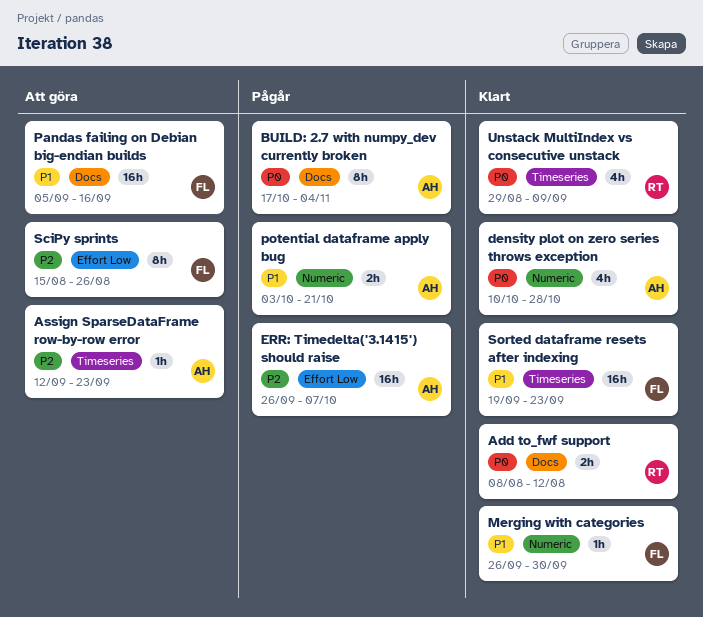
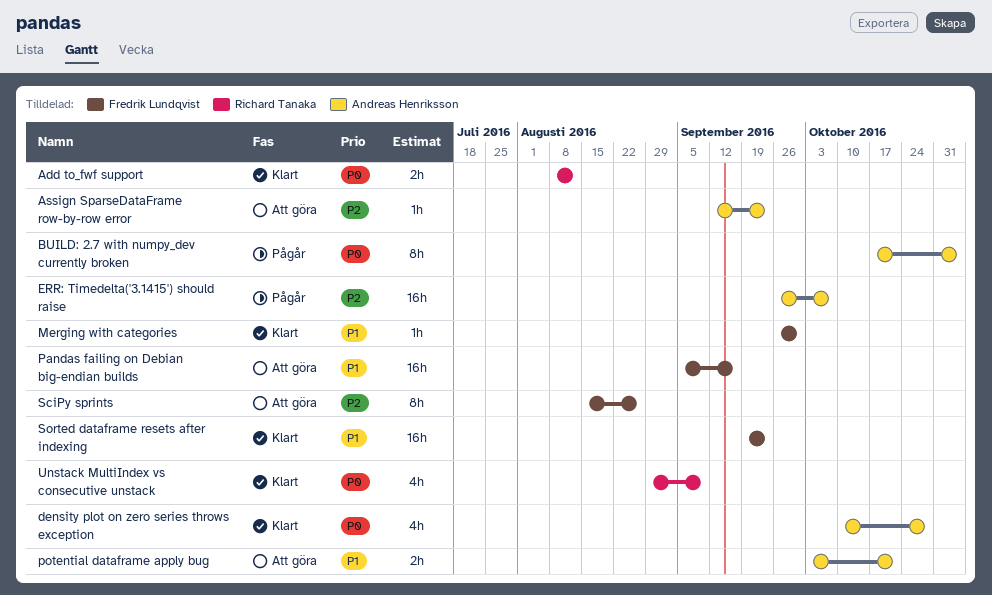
potential dataframe apply bug, status: Pågår -> Att göra

